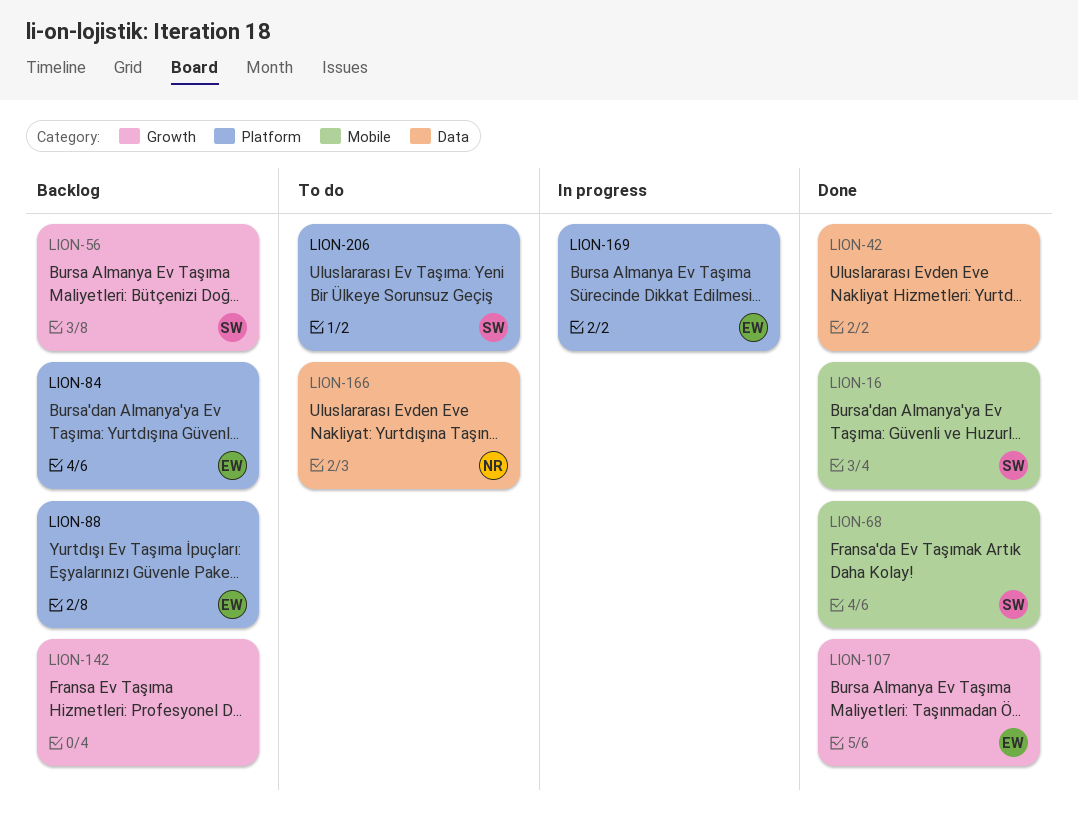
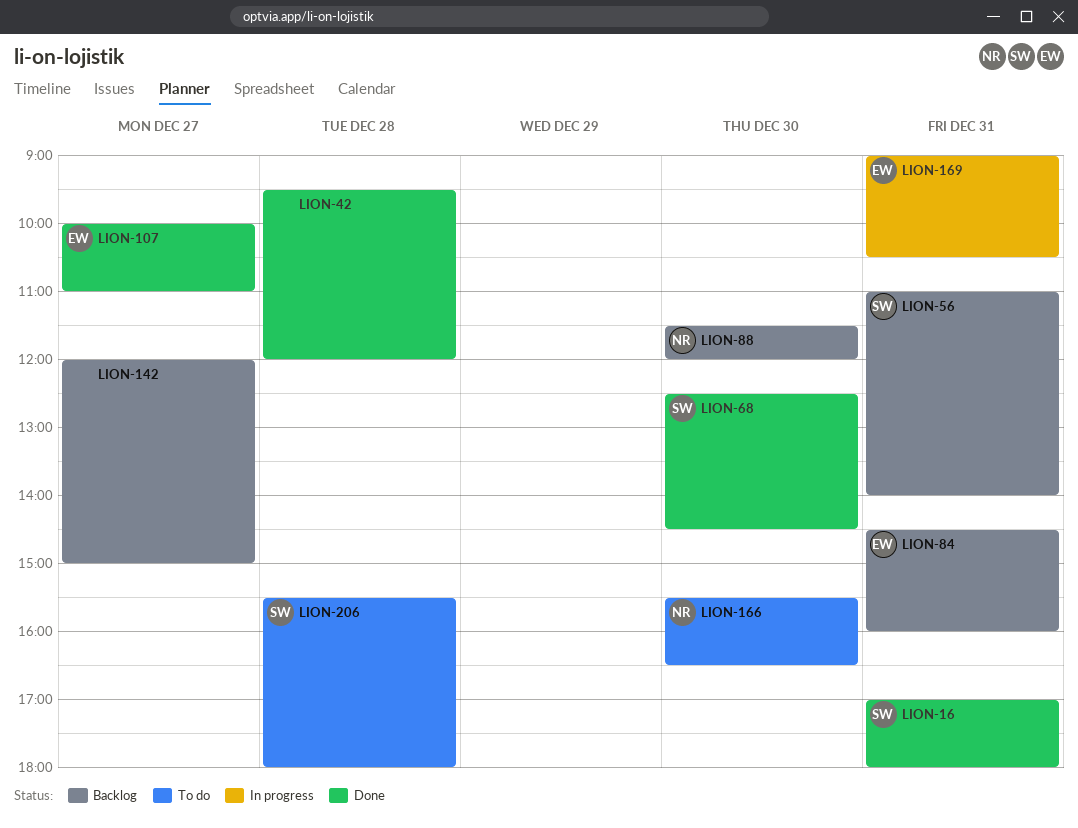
LION-88, owner: EW -> NR

